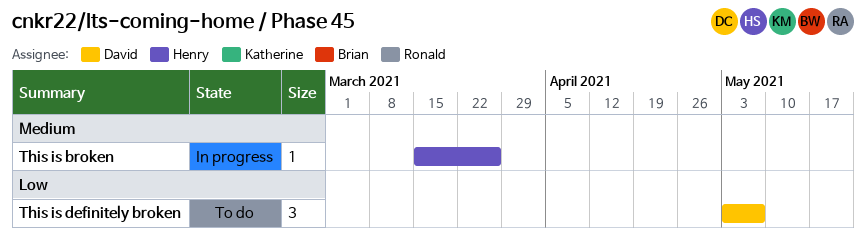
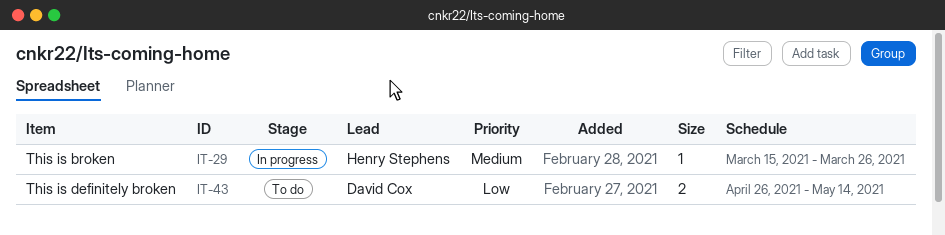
This is definitely broken, estimate: 3 -> 2
This is definitely broken, start: May 3 -> Apr 26
This is definitely broken, due: May 7 -> May 14

